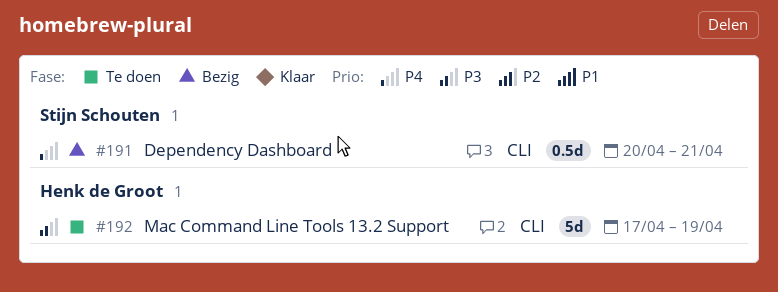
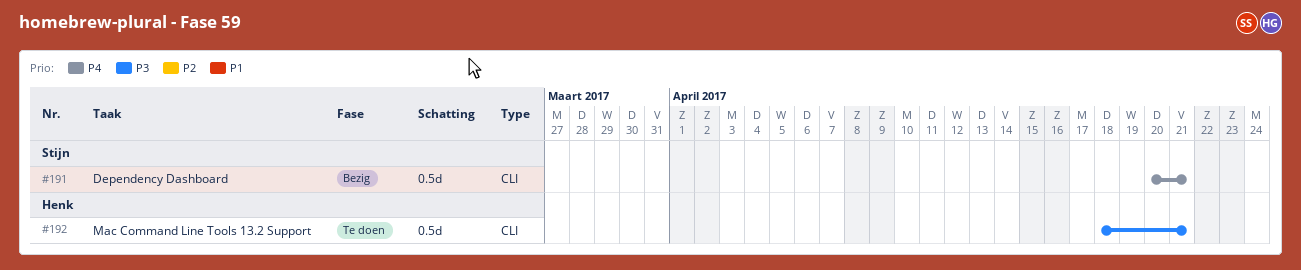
#192, estimate: 5d -> 0.5d
#192, start: Apr 17 -> Apr 18
#192, due: Apr 19 -> Apr 21

